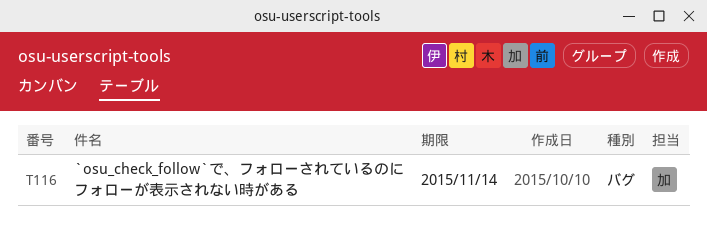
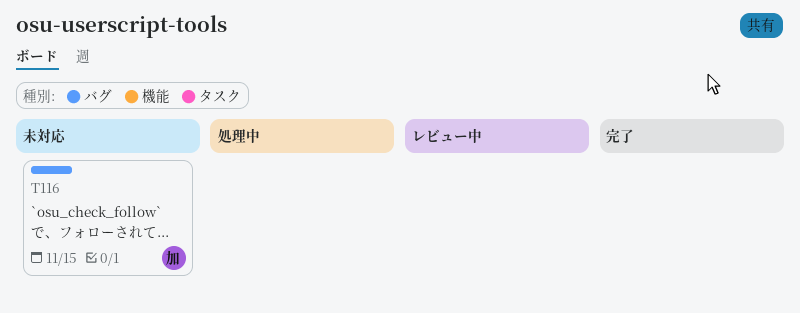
T116, due: Nov 14 -> Nov 15

